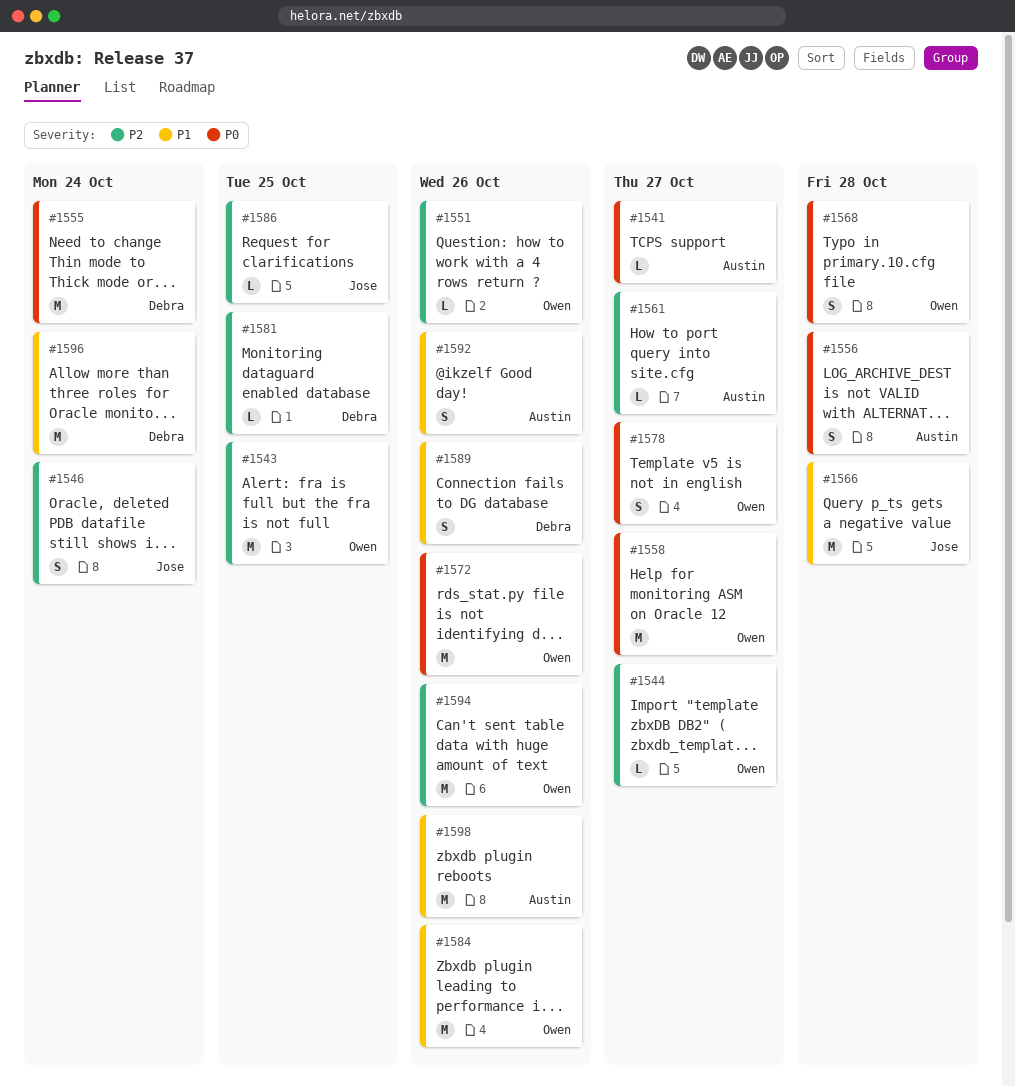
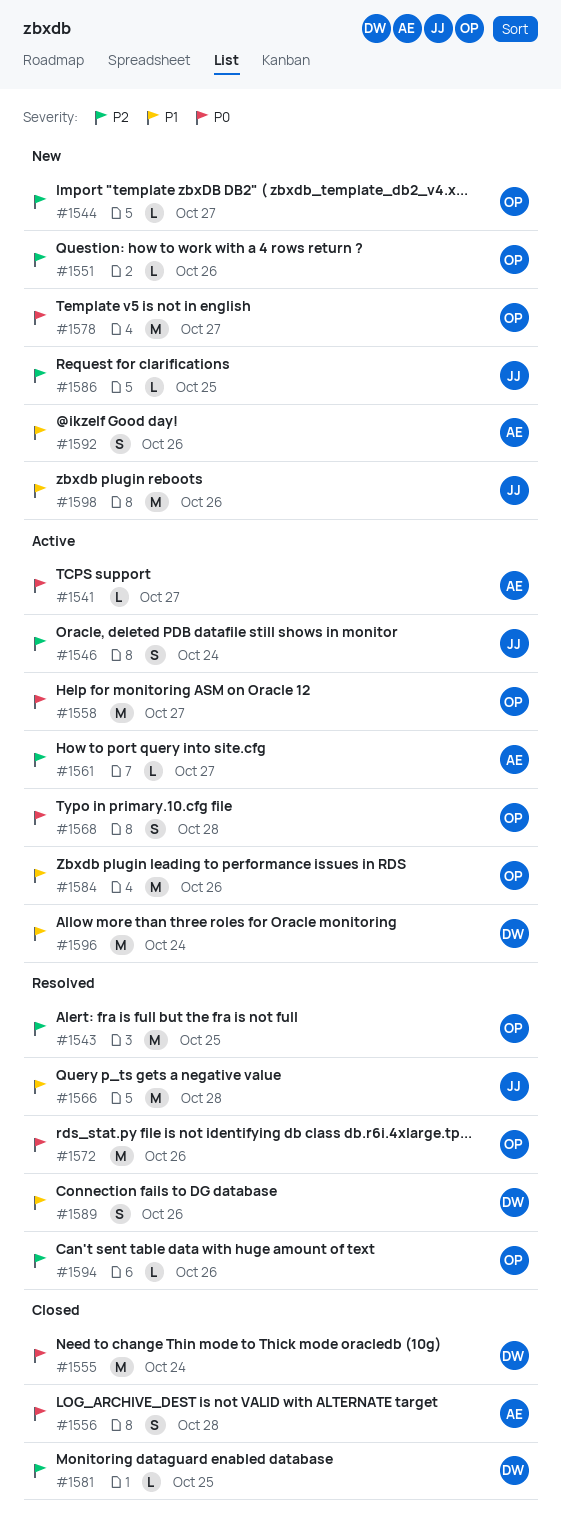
#1578, estimate: S -> M
#1594, estimate: M -> L
#1598, owner: Austin -> Jose

